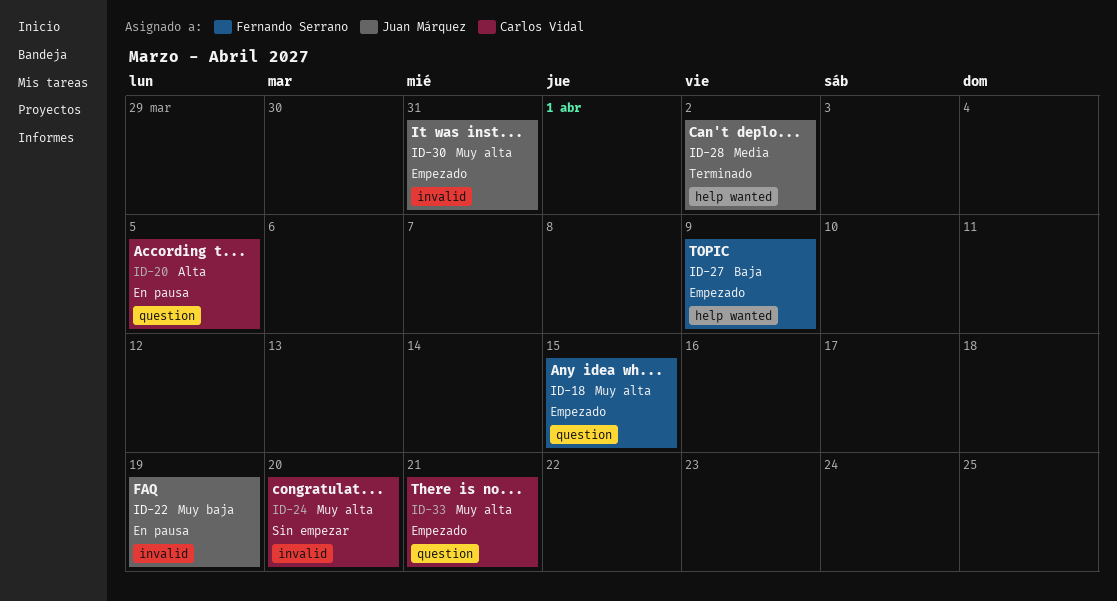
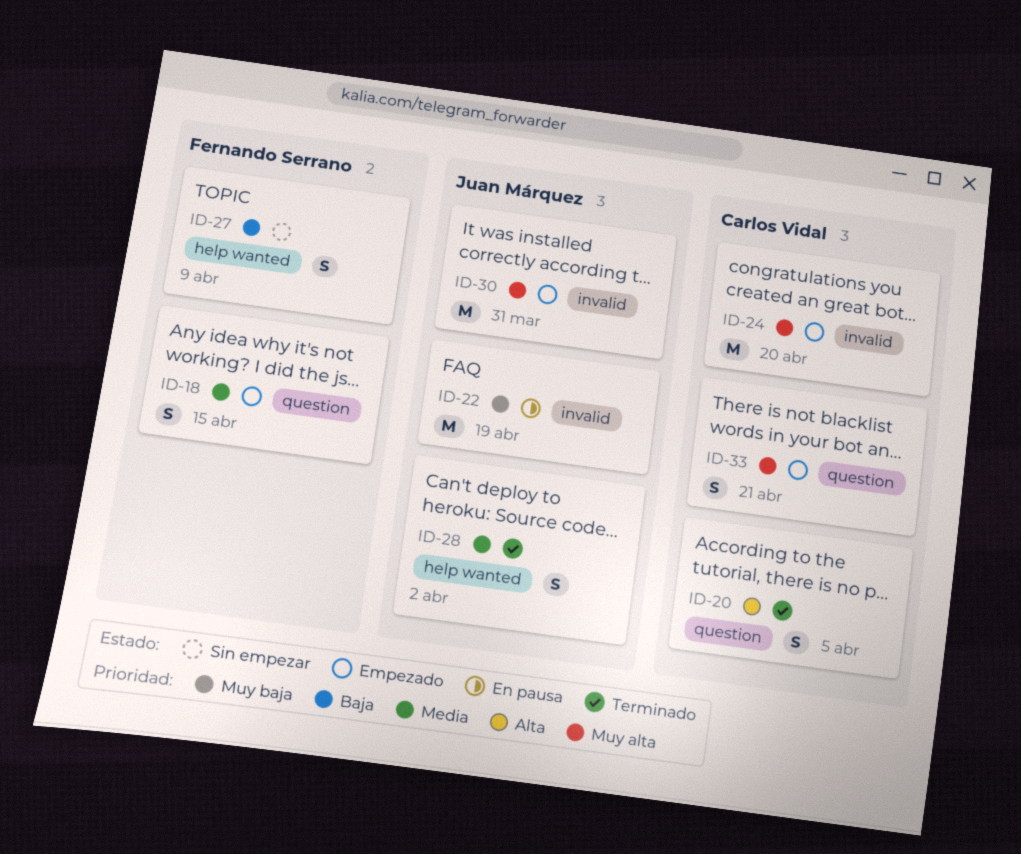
ID-18, priority: Muy alta -> Media
ID-20, status: En pausa -> Terminado
ID-24, status: Sin empezar -> Empezado
ID-27, status: Empezado -> Sin empezar

